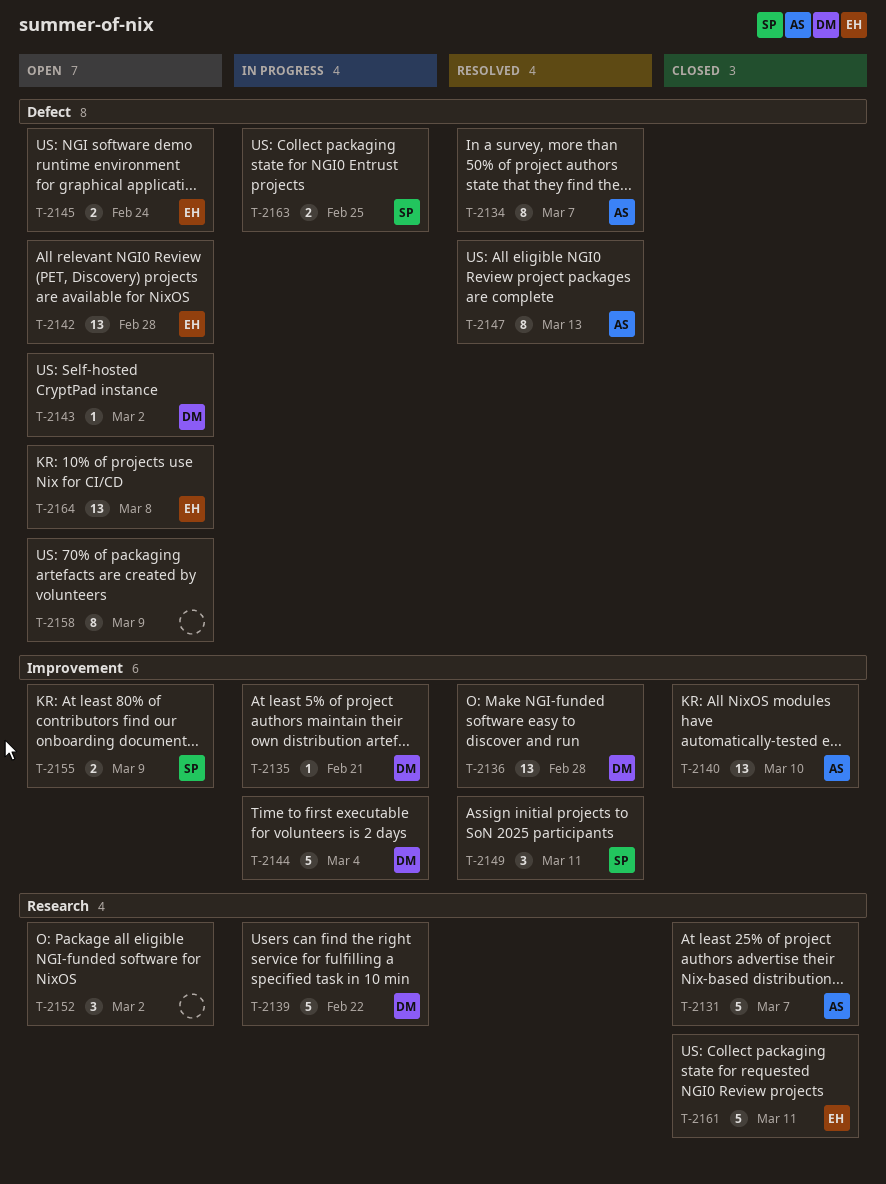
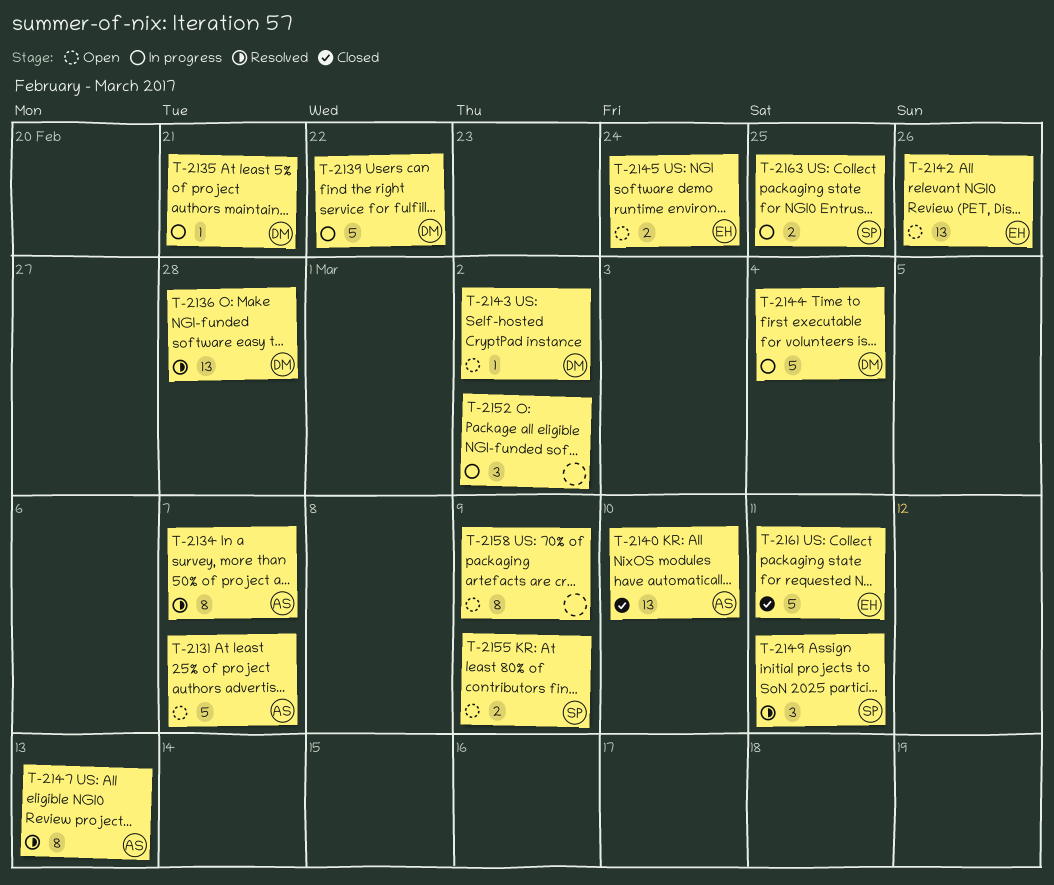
T-2131, status: Closed -> Open
T-2142, due: Feb 28 -> Feb 26
T-2152, status: Open -> In progress
T-2164: present -> none

